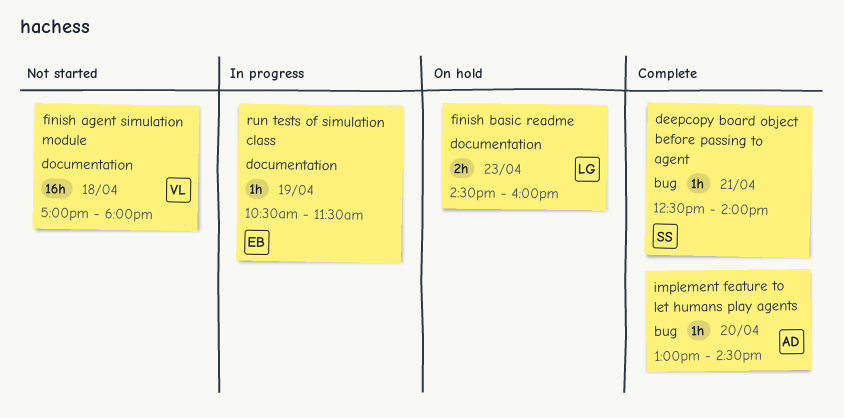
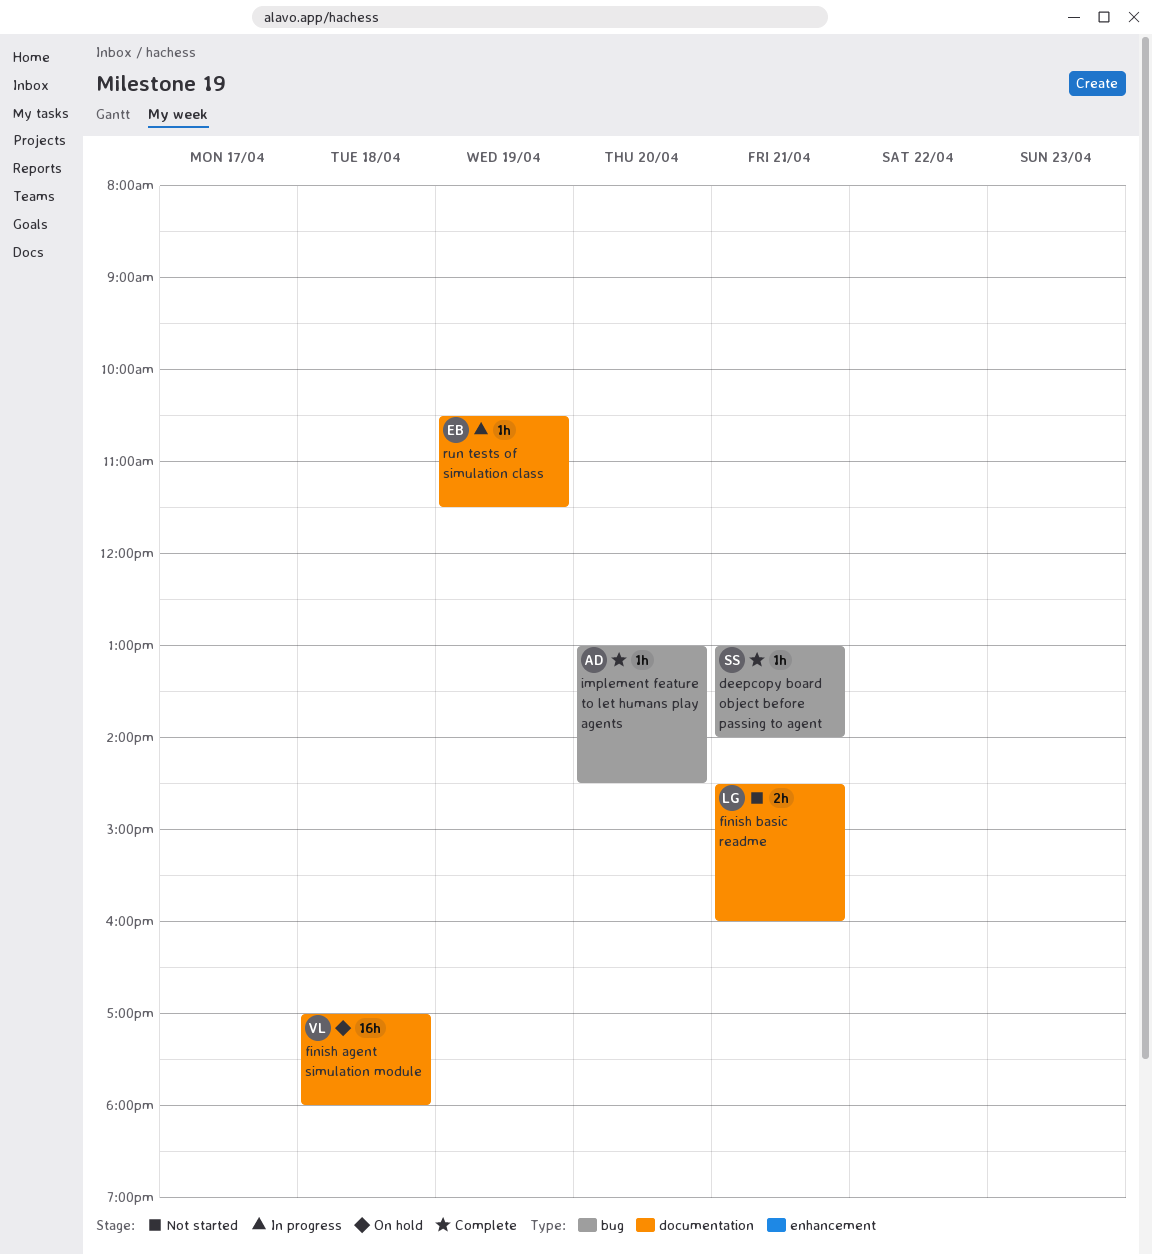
deepcopy board object before passing to agent, begins: 12:30 -> 13:00
finish agent simulation module, status: Not started -> On hold
finish basic readme, status: On hold -> Not started
finish basic readme, day: Apr 23 -> Apr 21

